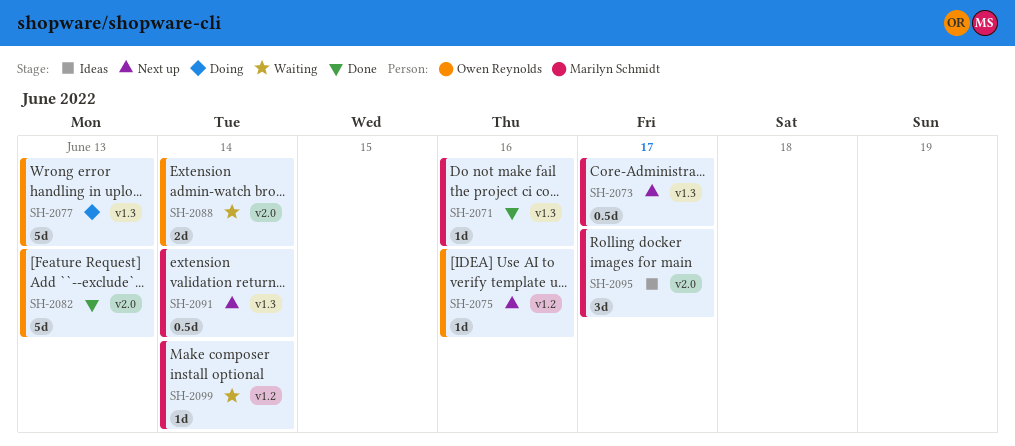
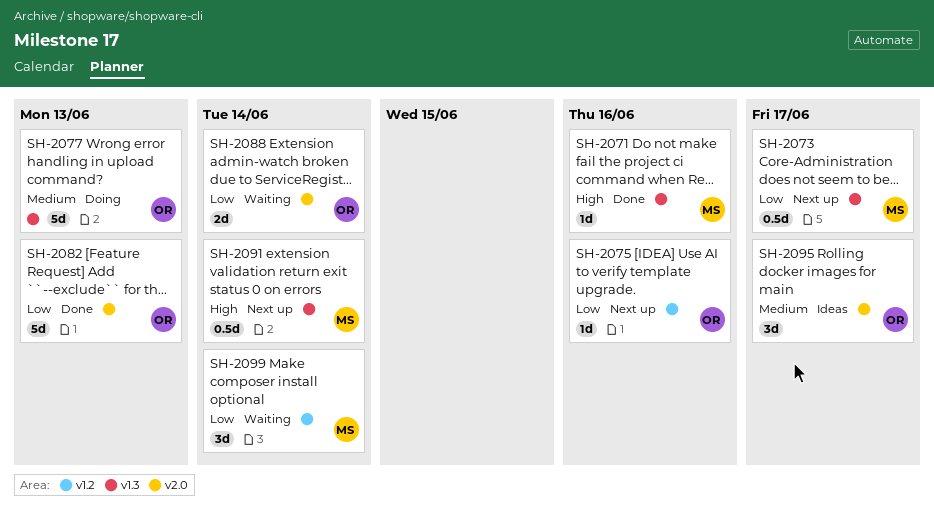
SH-2095, owner: Marilyn Schmidt -> Owen Reynolds
SH-2099, estimate: 1d -> 3d

